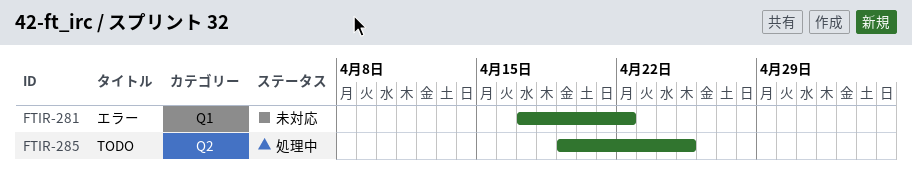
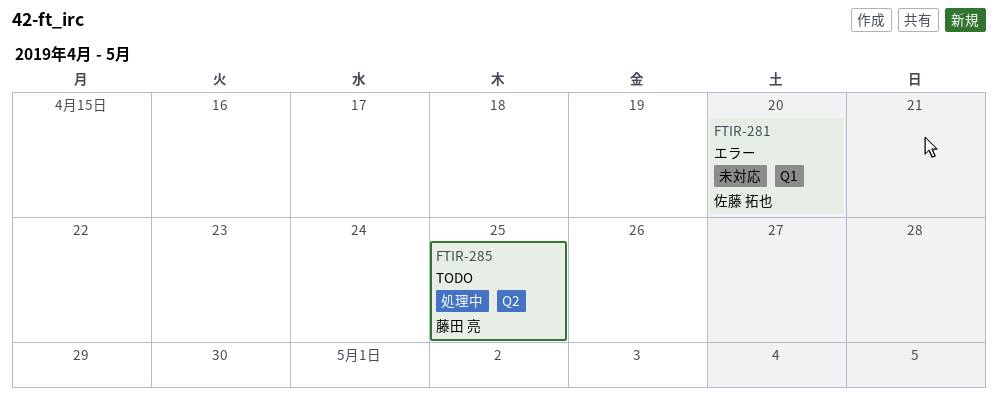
FTIR-281, due: Apr 22 -> Apr 20

